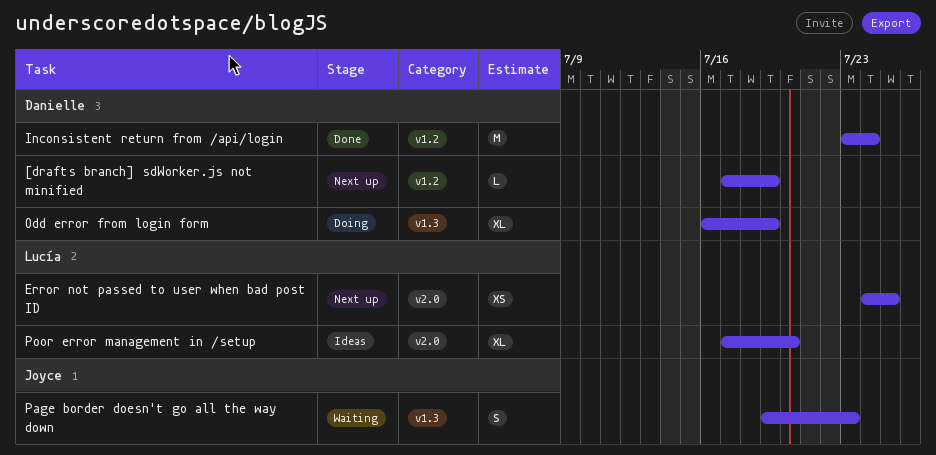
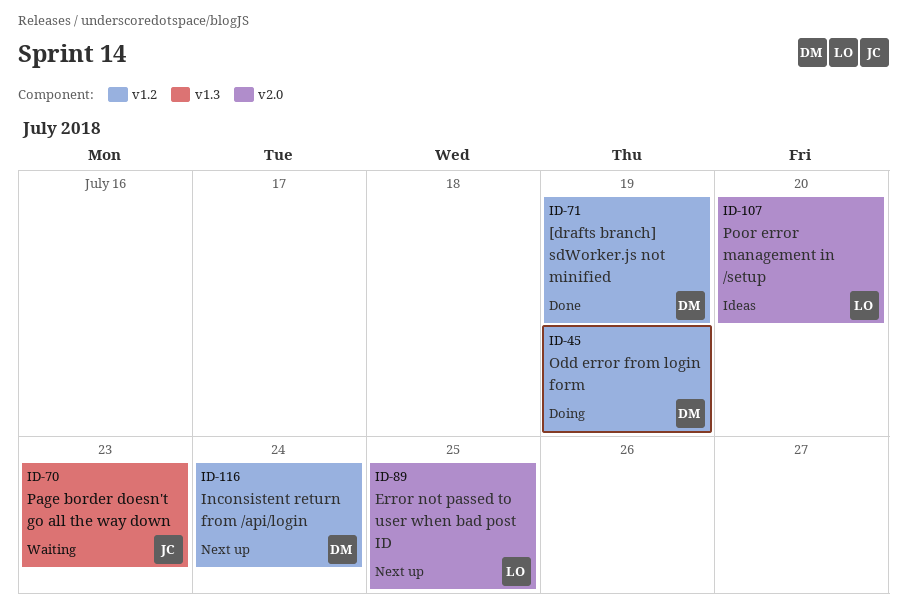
[drafts branch] sdWorker.js not minified, status: Next up -> Done
Inconsistent return from /api/login, status: Done -> Next up
Odd error from login form, label: v1.3 -> v1.2

